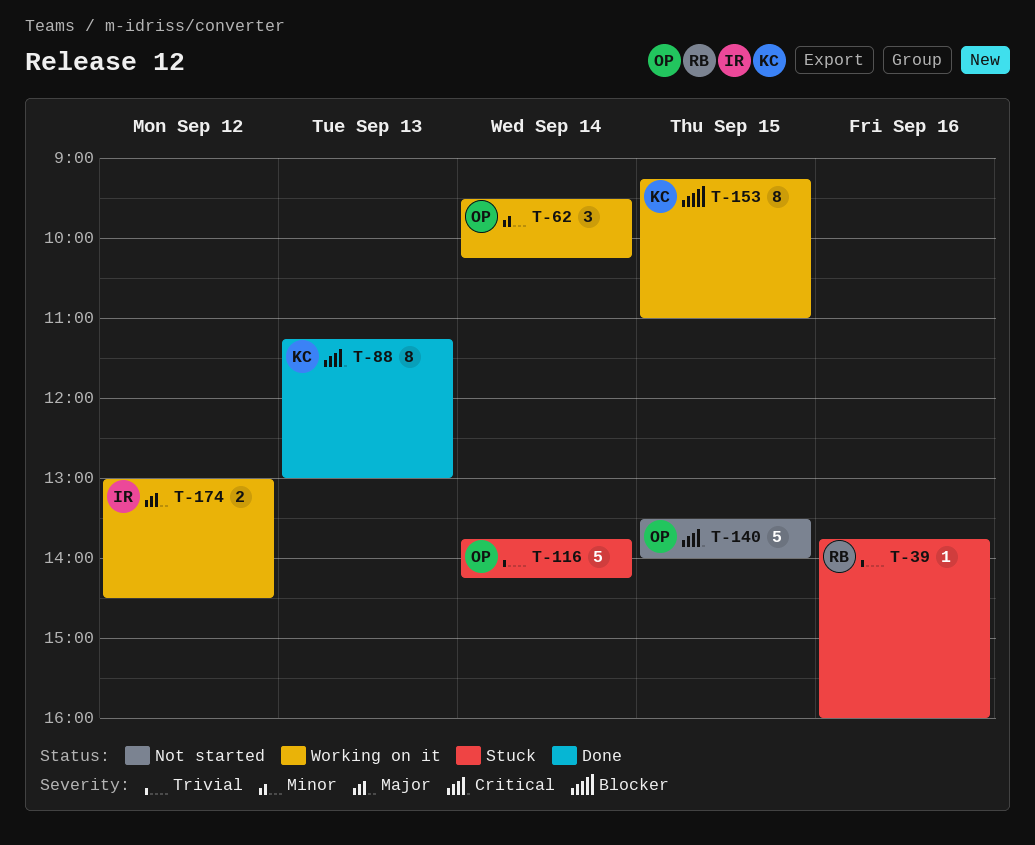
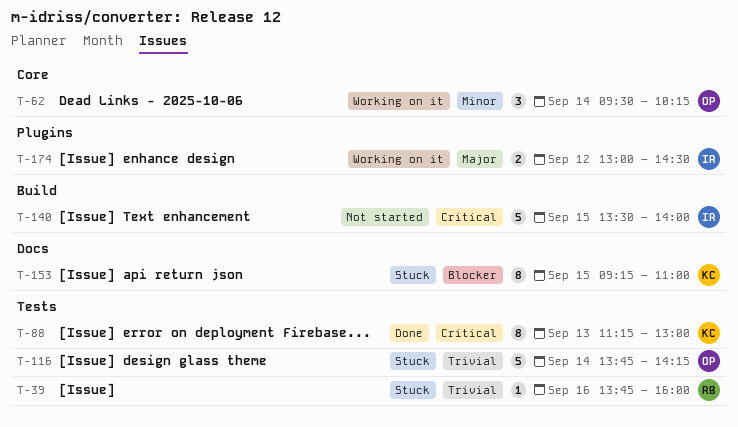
T-140, owner: OP -> IR
T-153, status: Working on it -> Stuck

